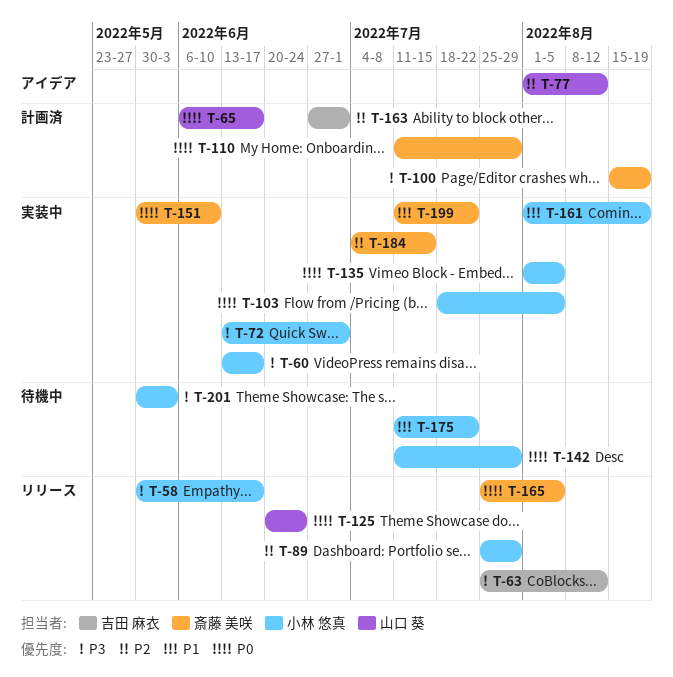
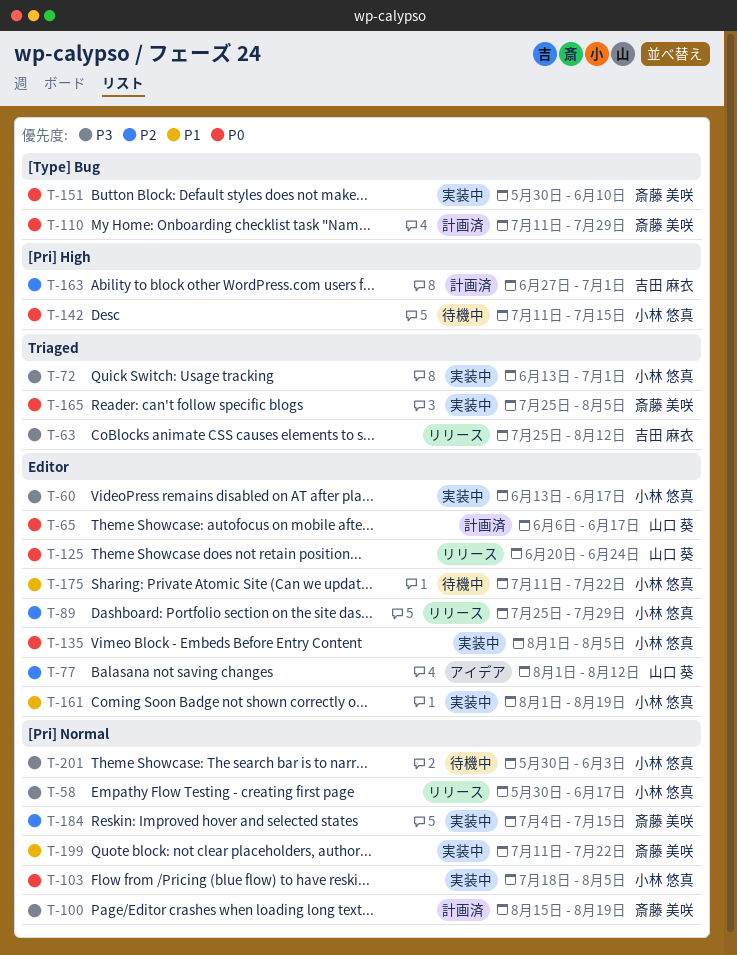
T-142, due: Jul 29 -> Jul 15
T-165, status: リリース -> 実装中

